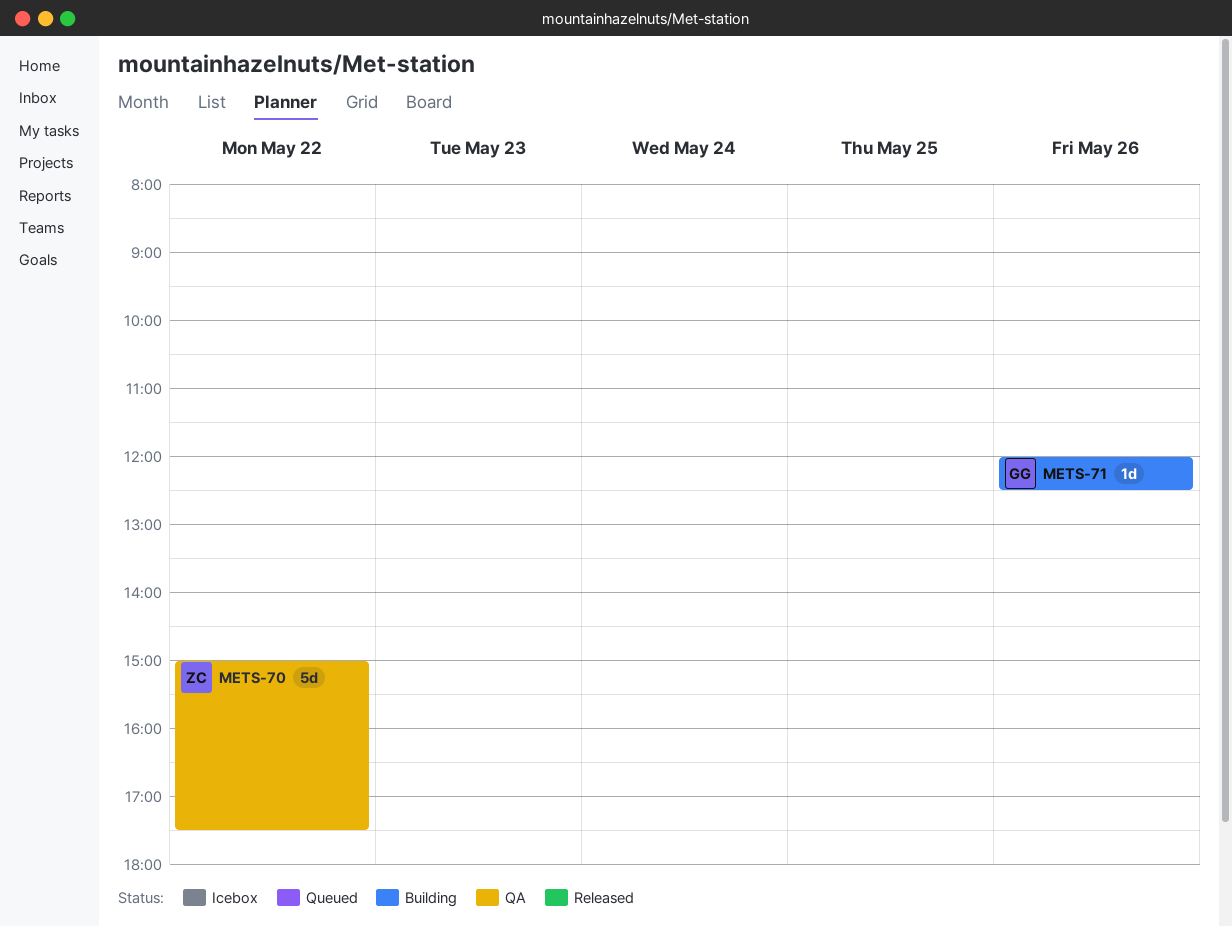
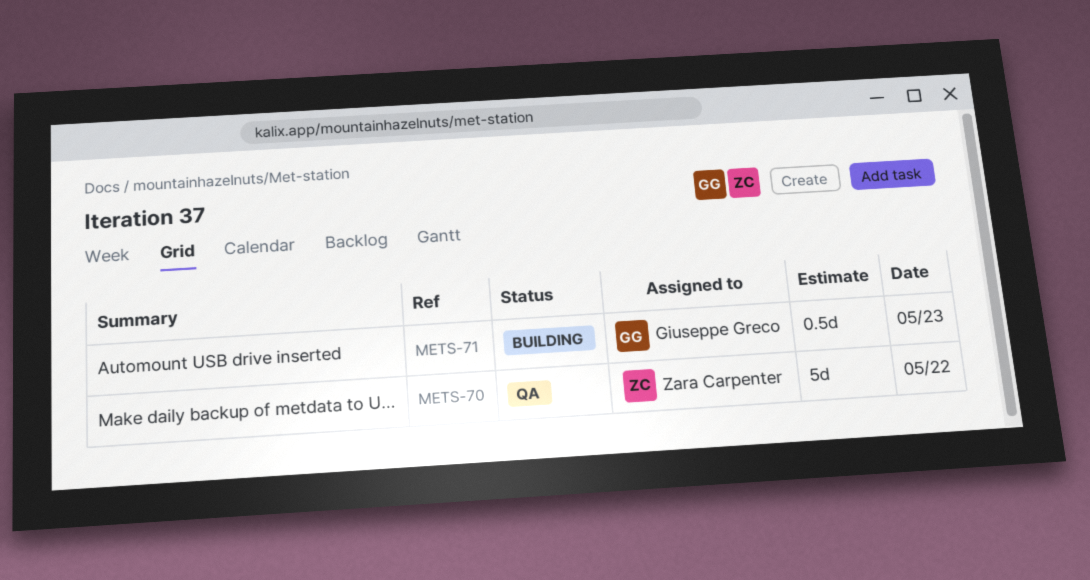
METS-71, estimate: 1d -> 0.5d
METS-71, day: May 26 -> May 23

